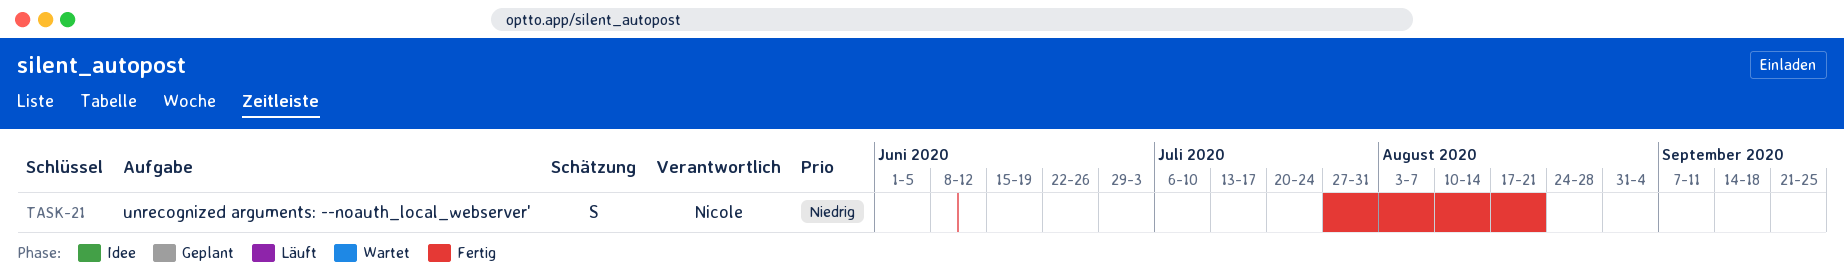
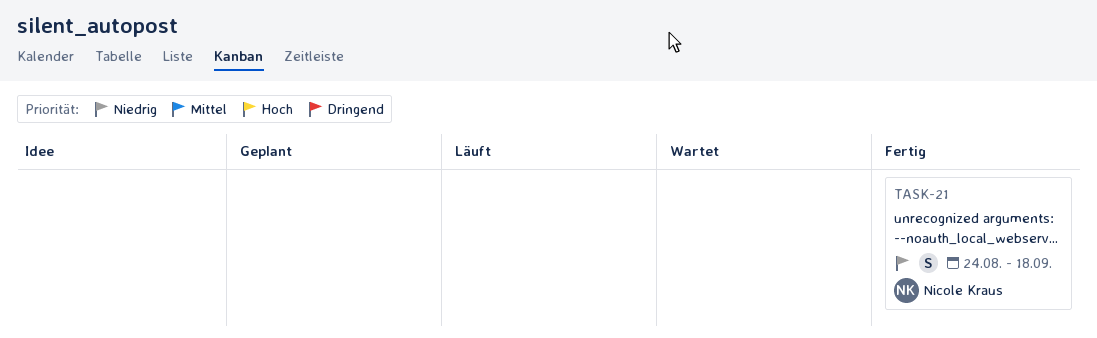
TASK-21, start: Jul 27 -> Aug 24
TASK-21, due: Aug 21 -> Sep 18

